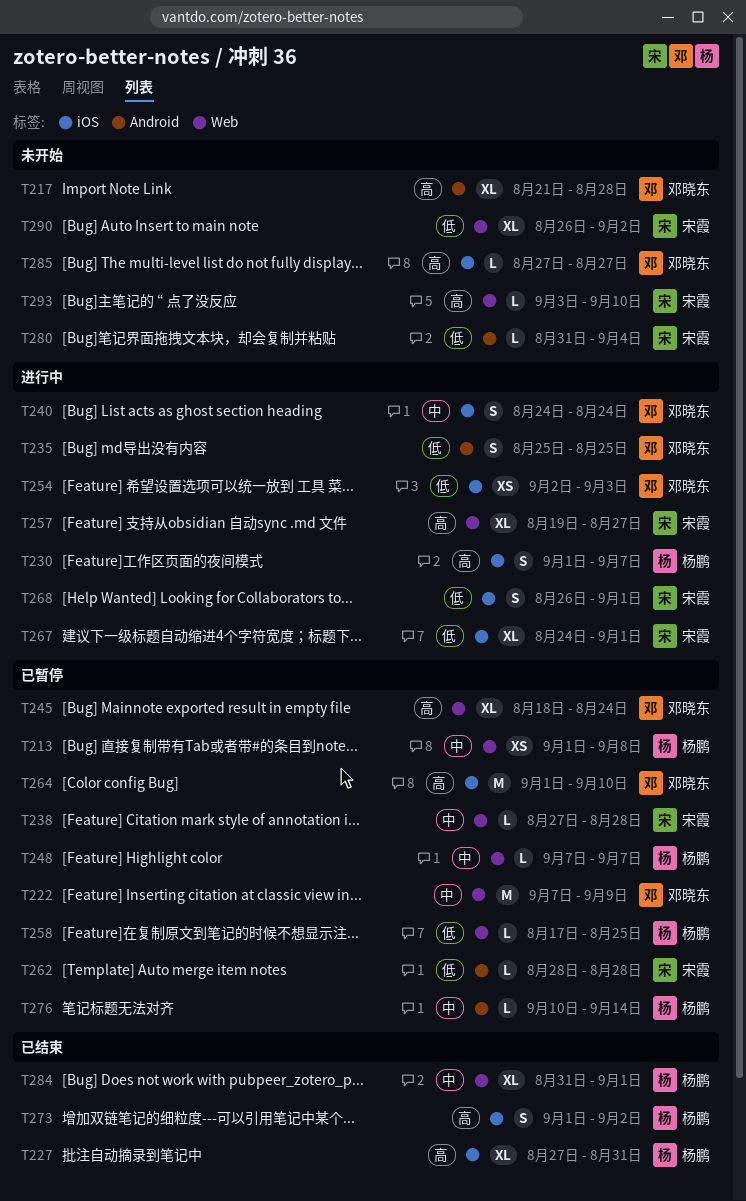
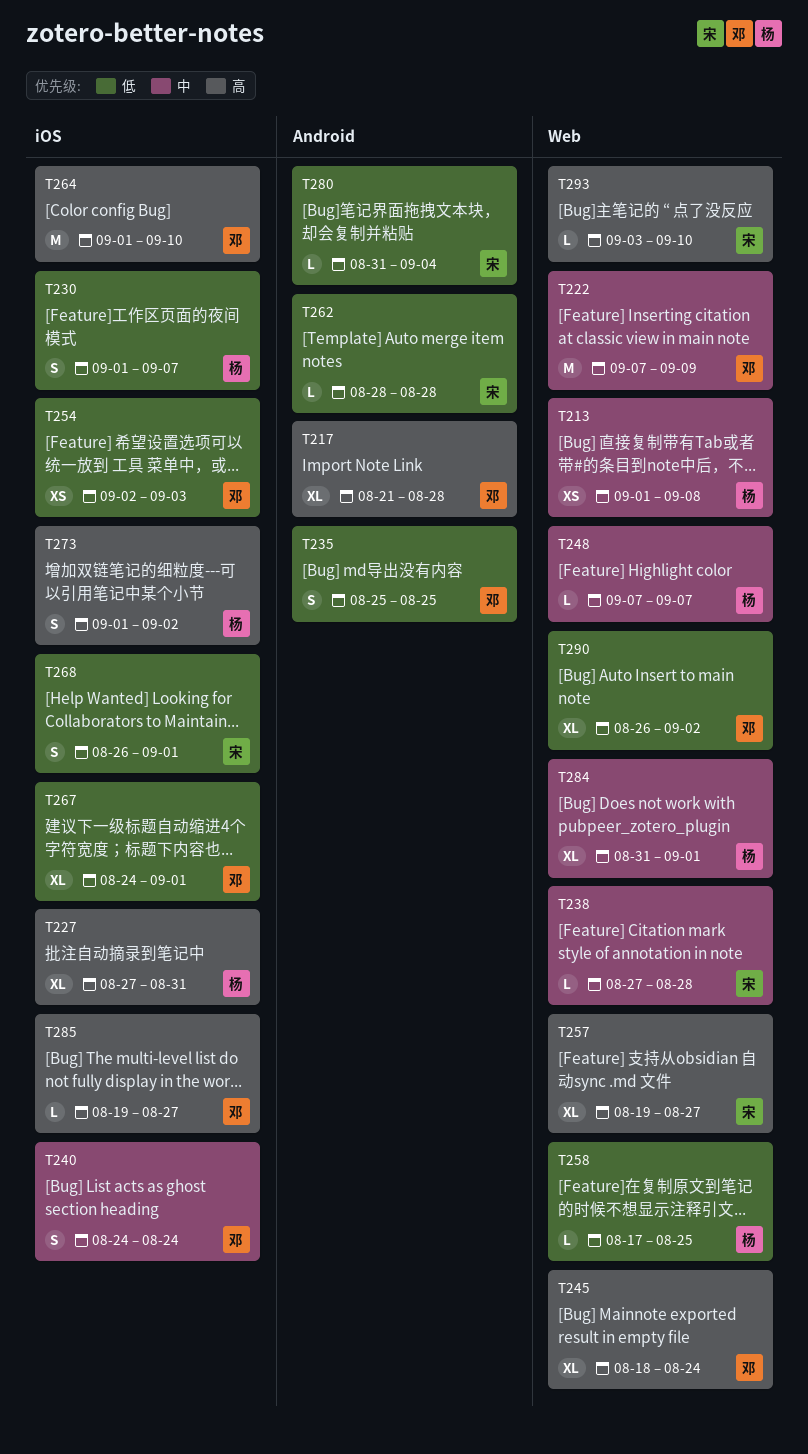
T230, priority: 高 -> 低
T267, owner: 宋霞 -> 邓晓东
T276: present -> none
T285, start: Aug 27 -> Aug 19
T290, owner: 宋霞 -> 邓晓东

